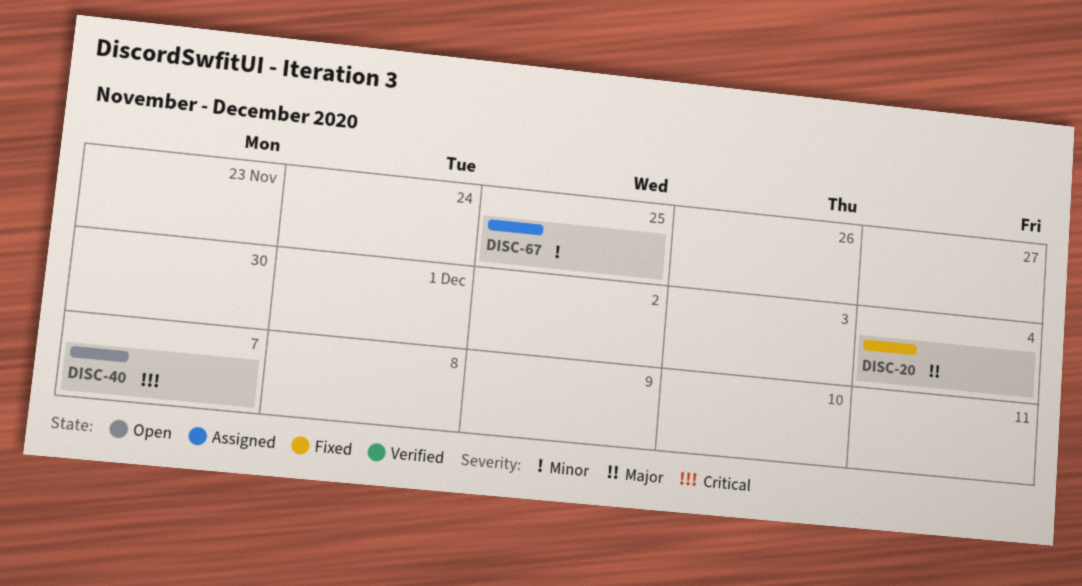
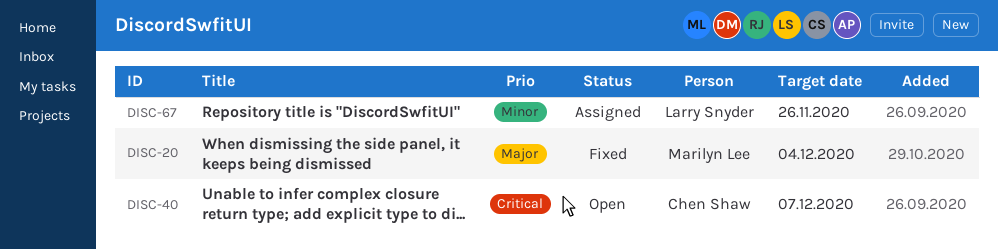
DISC-67, due: Nov 25 -> Nov 26

